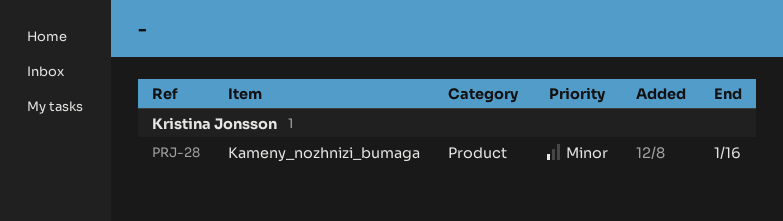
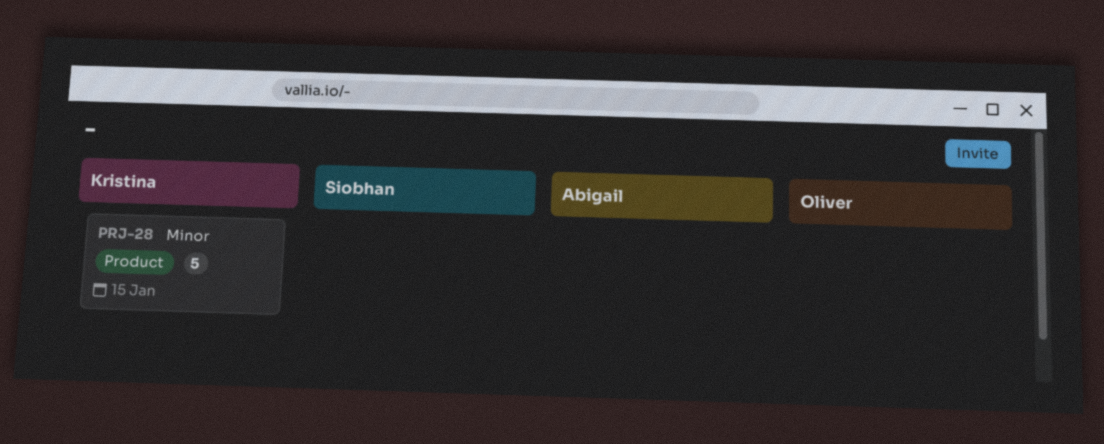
PRJ-28, due: Jan 16 -> Jan 15

